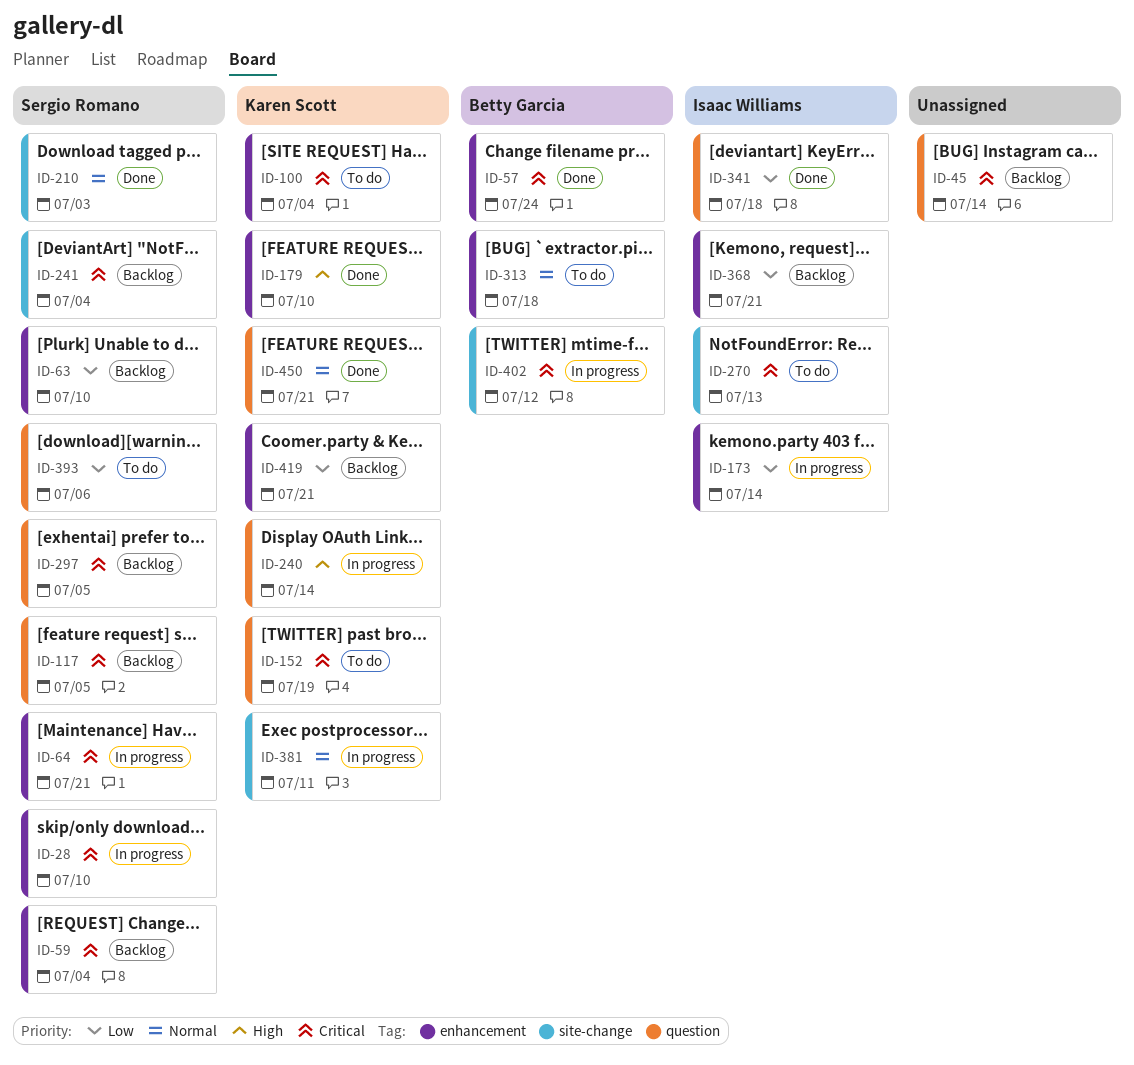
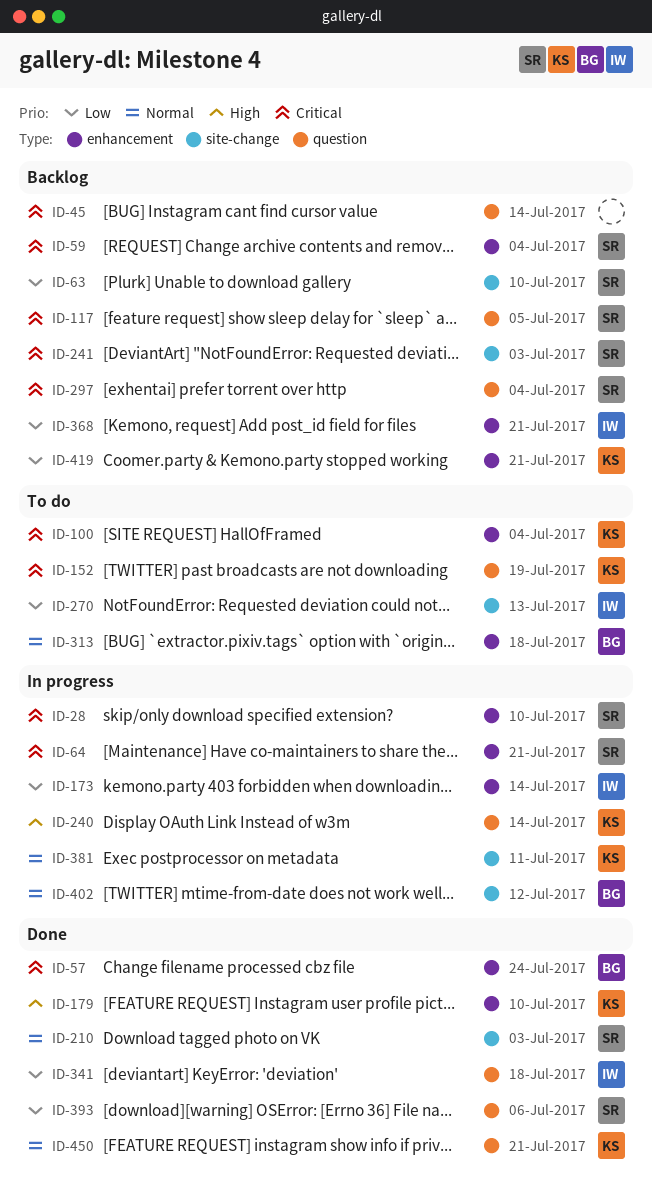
ID-63, label: enhancement -> site-change
ID-241, due: Jul 4 -> Jul 3
ID-270, priority: Critical -> Low
ID-297, due: Jul 5 -> Jul 4
ID-393, status: To do -> Done
ID-402, priority: Critical -> Normal

